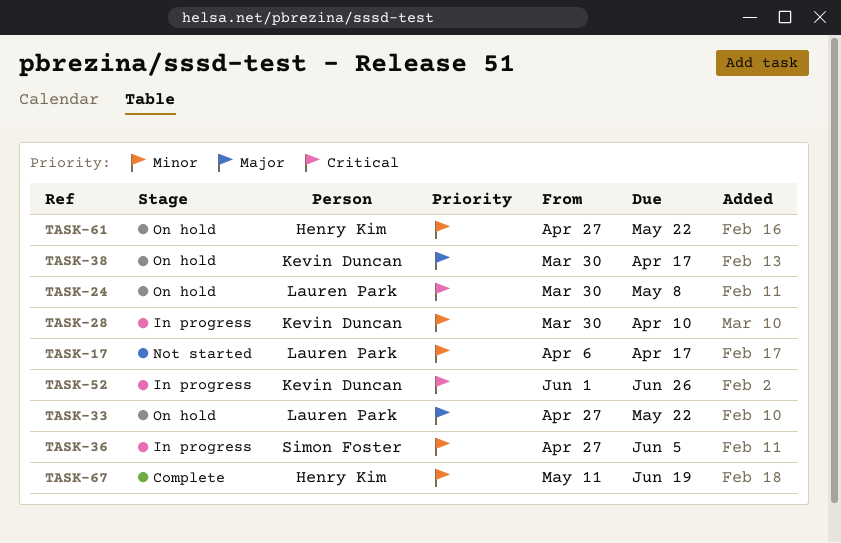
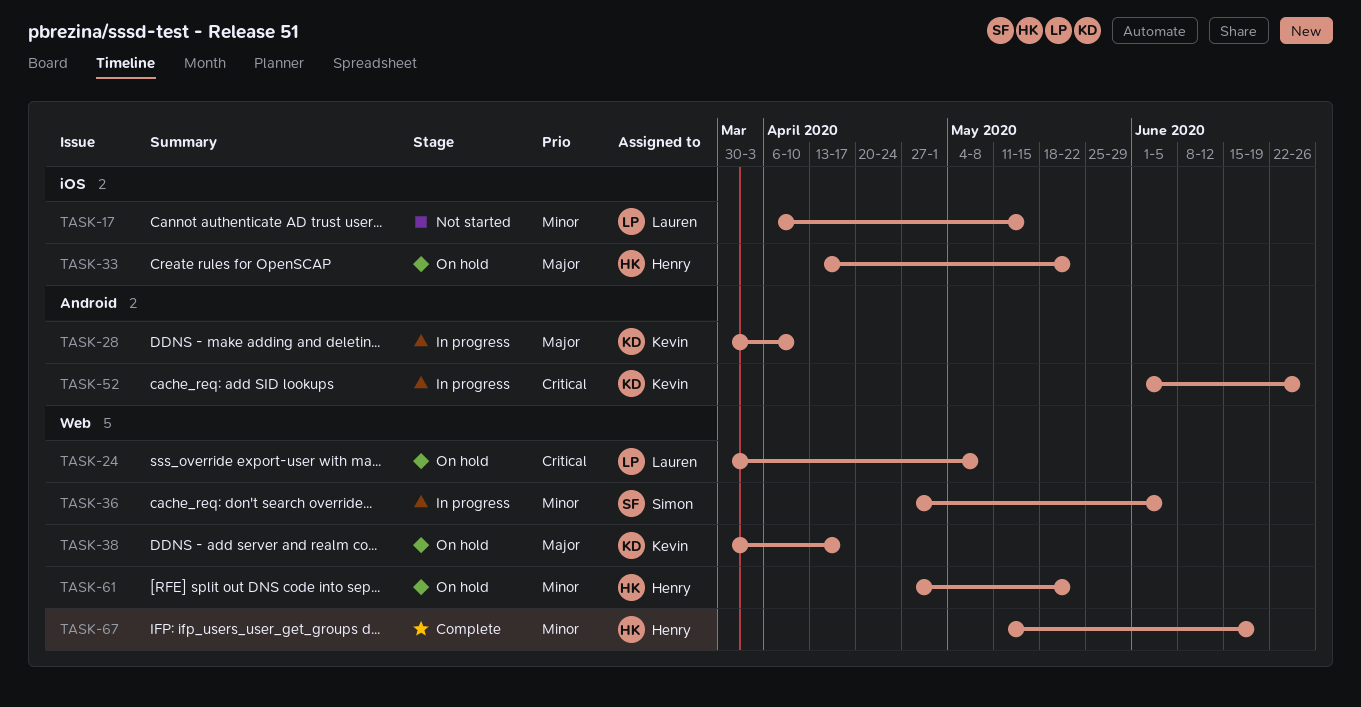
TASK-17, due: Apr 17 -> May 15
TASK-28, priority: Minor -> Major
TASK-33, owner: Lauren Park -> Henry Kim
TASK-33, start: Apr 27 -> Apr 13

